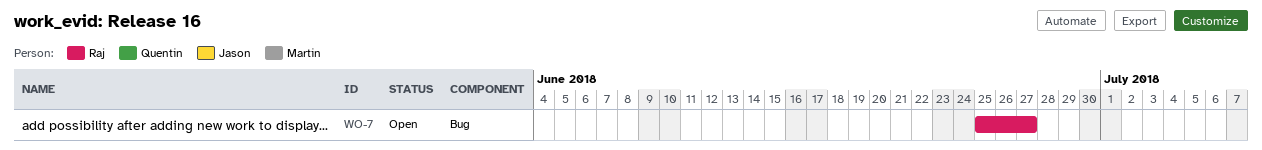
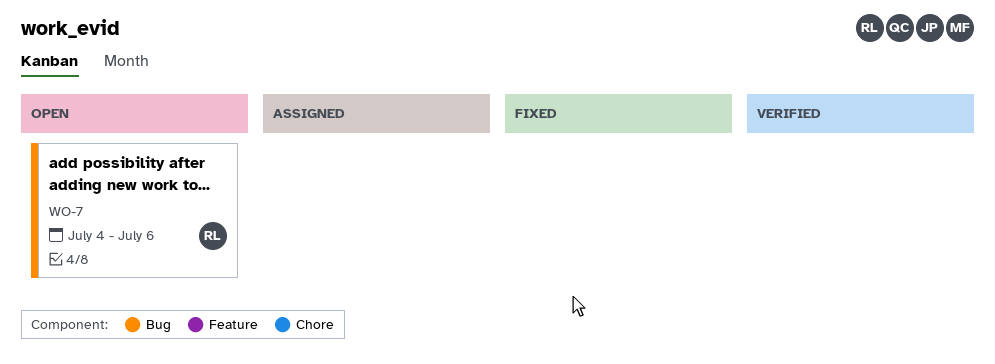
WO-7, start: Jun 25 -> Jul 4
WO-7, due: Jun 27 -> Jul 6

